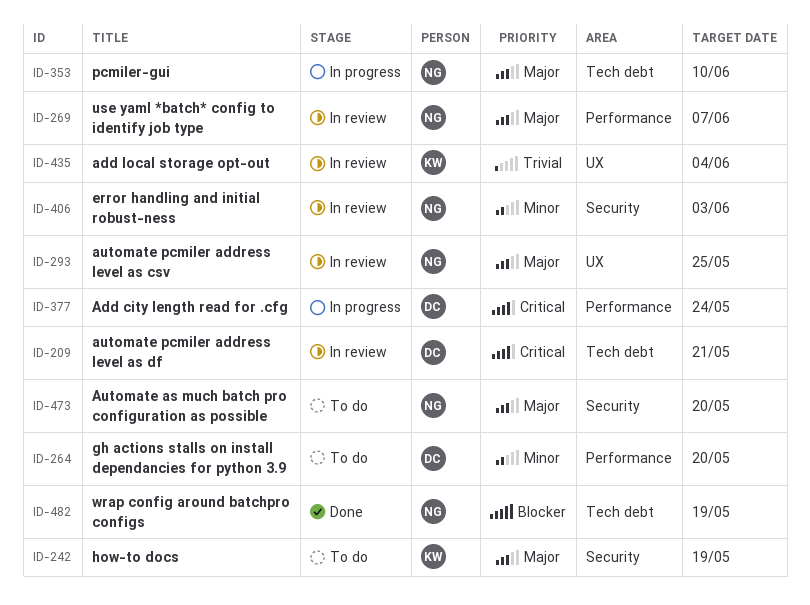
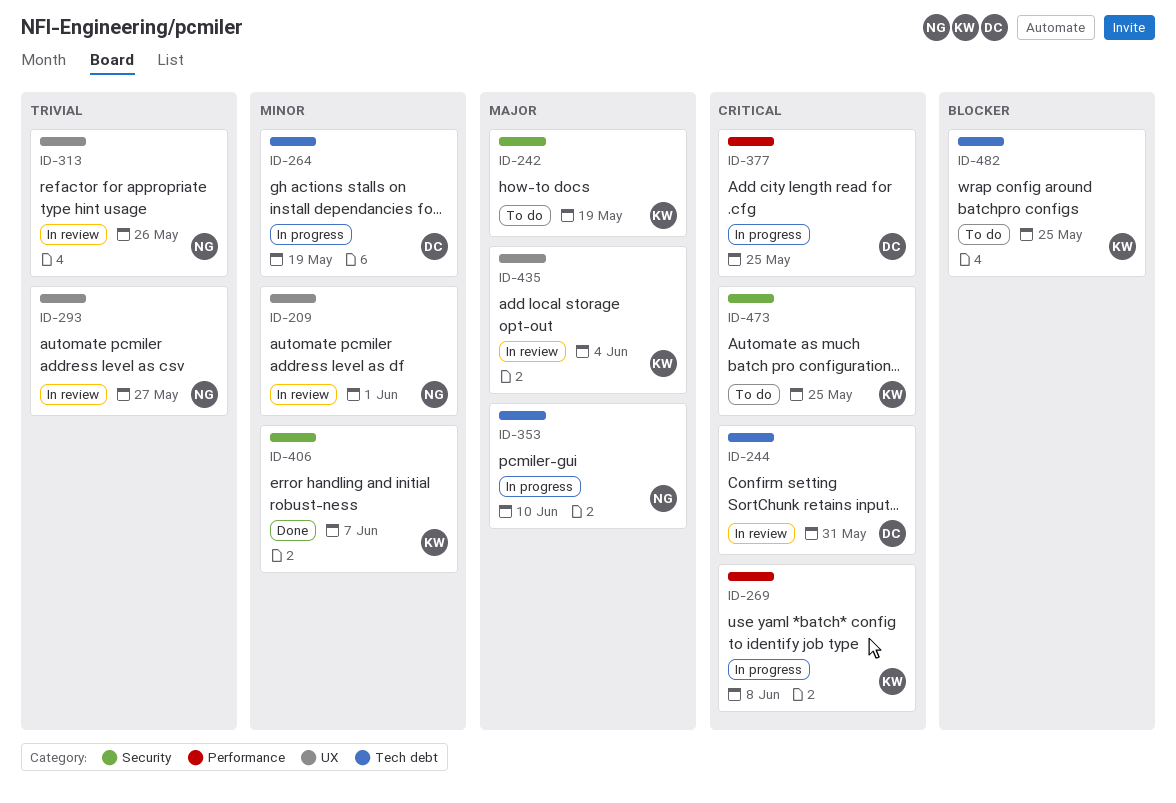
ID-209, owner: DC -> NG
ID-209, priority: Critical -> Minor
ID-209, label: Tech debt -> UX
ID-209, due: May 21 -> Jun 1
ID-244: none -> present
ID-264, status: To do -> In progress
ID-264, label: Performance -> Tech debt
ID-264, due: May 20 -> May 19
ID-269, status: In review -> In progress
ID-269, owner: NG -> KW
ID-269, priority: Major -> Critical
ID-269, due: Jun 7 -> Jun 8
ID-293, priority: Major -> Trivial
ID-293, due: May 25 -> May 27
ID-313: none -> present
ID-377, due: May 24 -> May 25
ID-406, status: In review -> Done
ID-406, owner: NG -> KW
ID-406, due: Jun 3 -> Jun 7
ID-435, priority: Trivial -> Major
ID-473, owner: NG -> KW
ID-473, priority: Major -> Critical
ID-473, due: May 20 -> May 25
ID-482, status: Done -> To do
ID-482, owner: NG -> KW
ID-482, due: May 19 -> May 25

